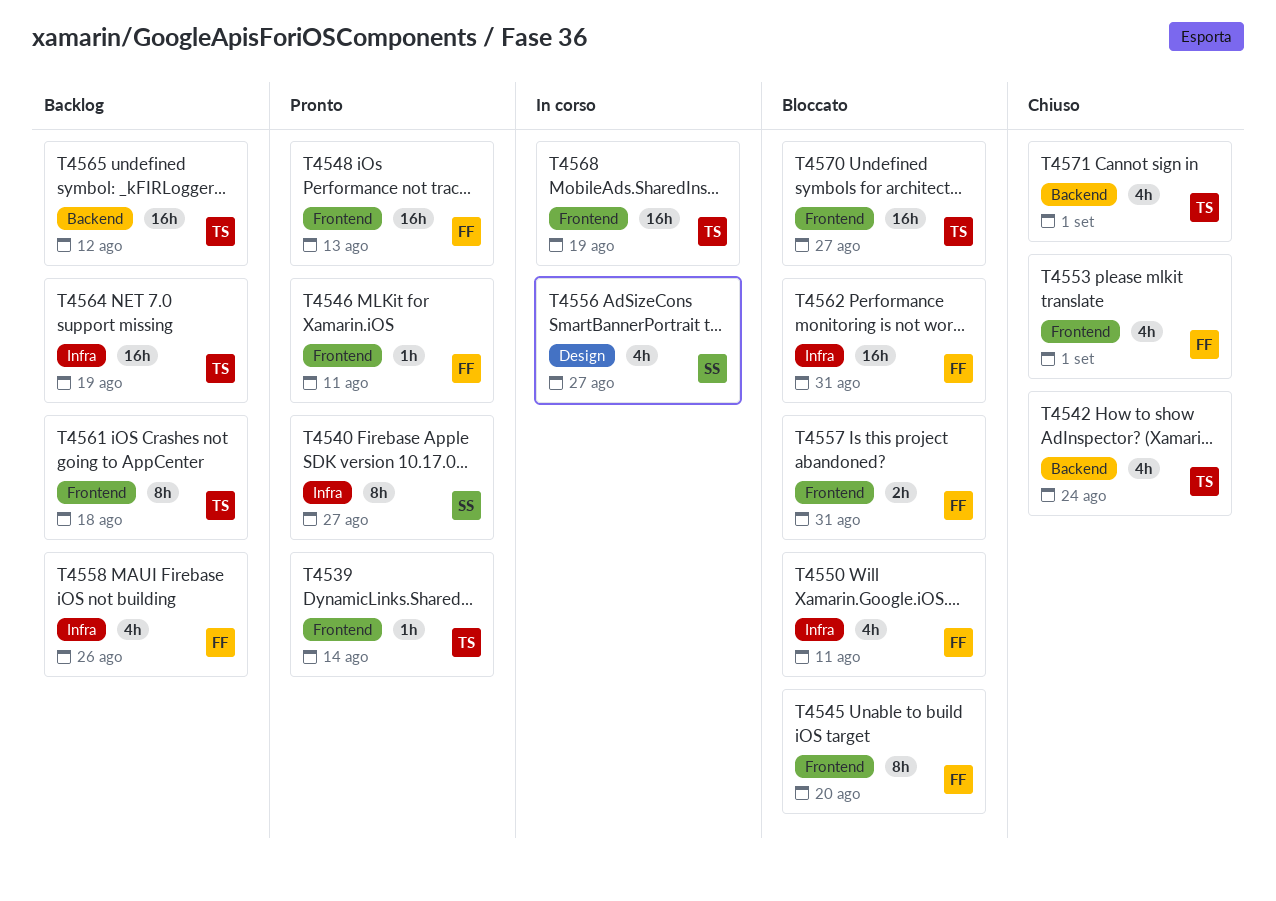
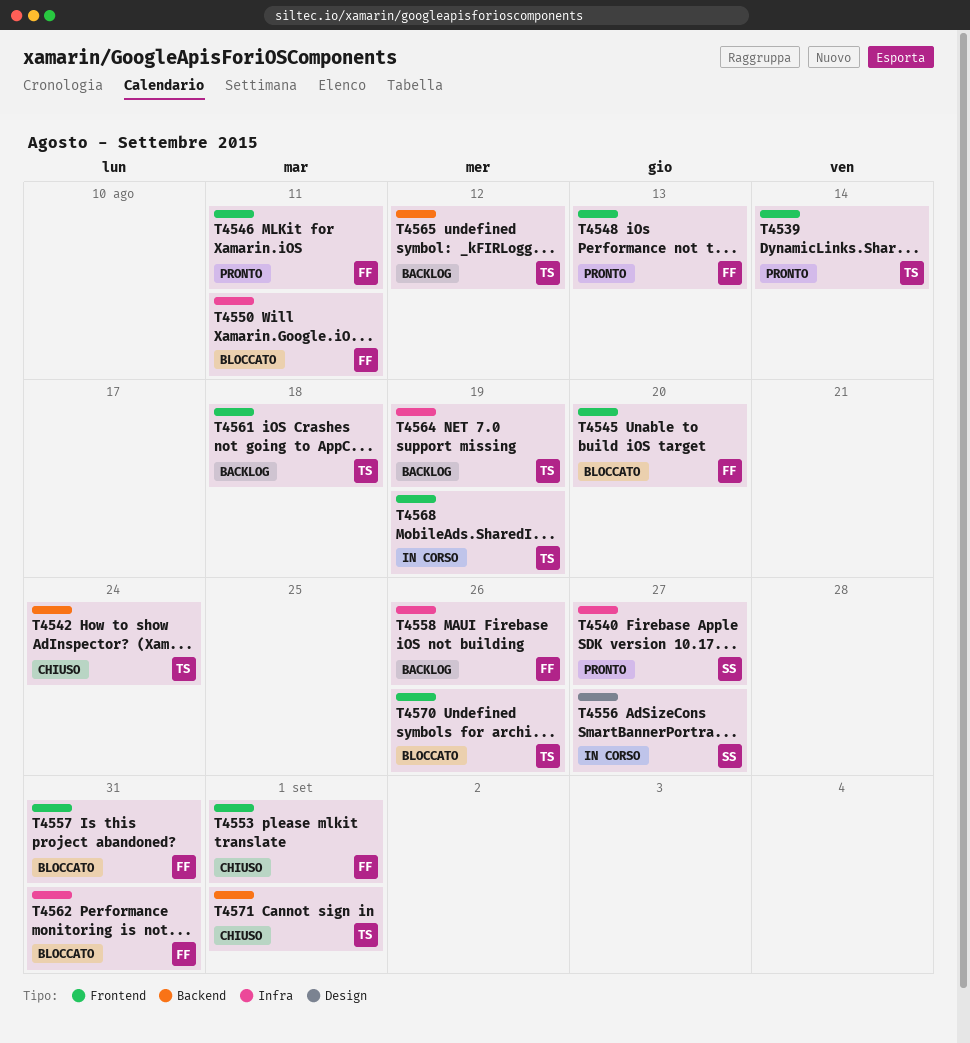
T4570, due: Aug 27 -> Aug 26

